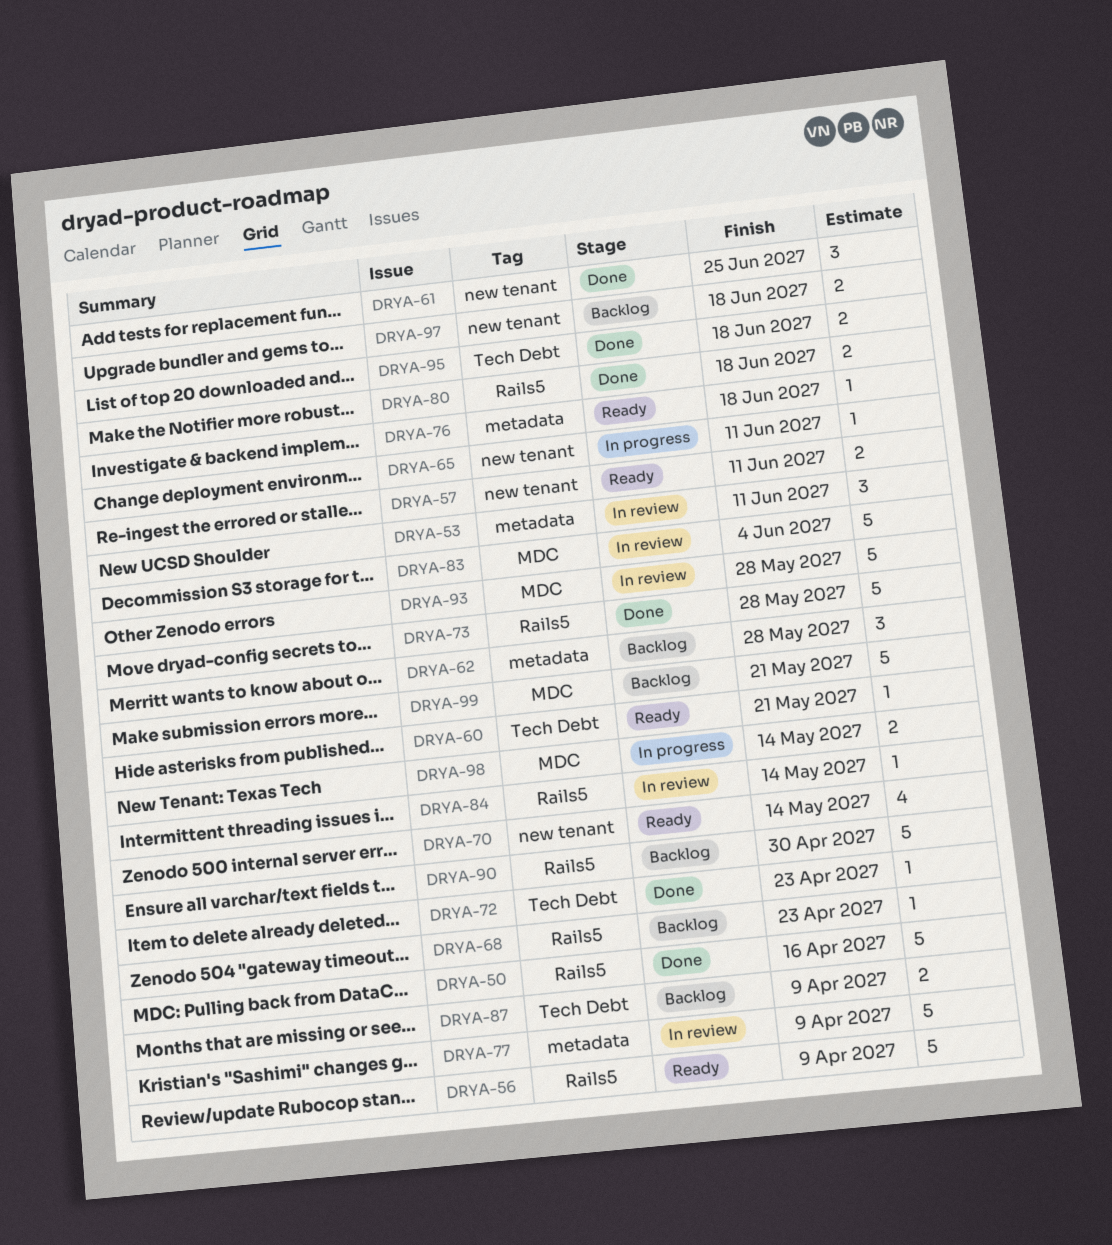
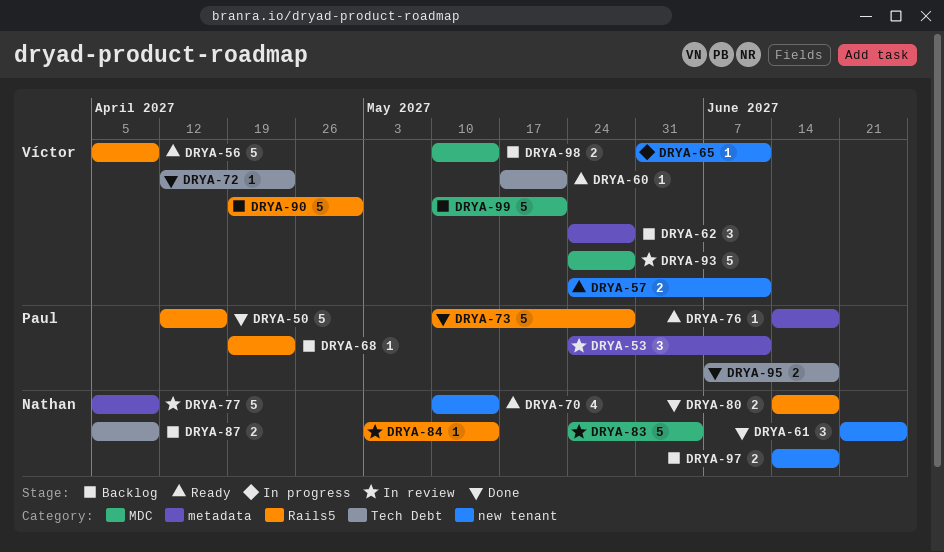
DRYA-98, status: In progress -> Backlog

